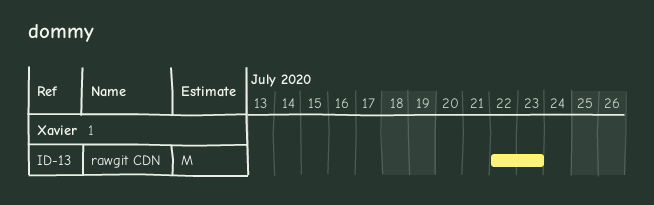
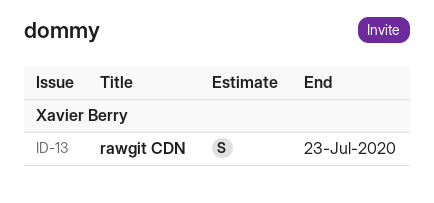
ID-13, estimate: M -> S

